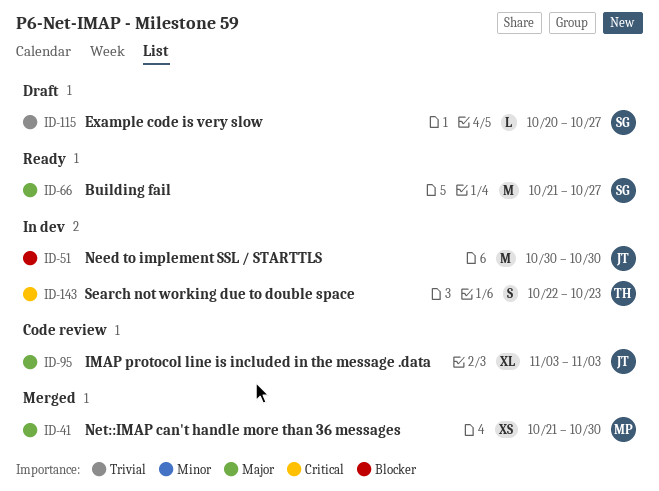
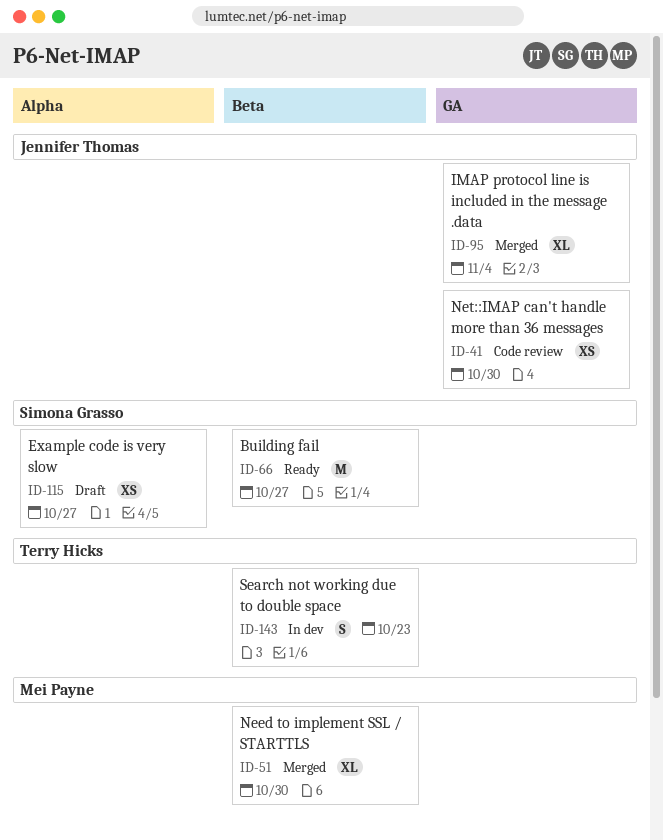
ID-41, status: Merged -> Code review
ID-41, owner: Mei Payne -> Jennifer Thomas
ID-51, status: In dev -> Merged
ID-51, owner: Jennifer Thomas -> Mei Payne
ID-51, estimate: M -> XL
ID-95, status: Code review -> Merged
ID-95, due: Nov 3 -> Nov 4
ID-115, estimate: L -> XS

